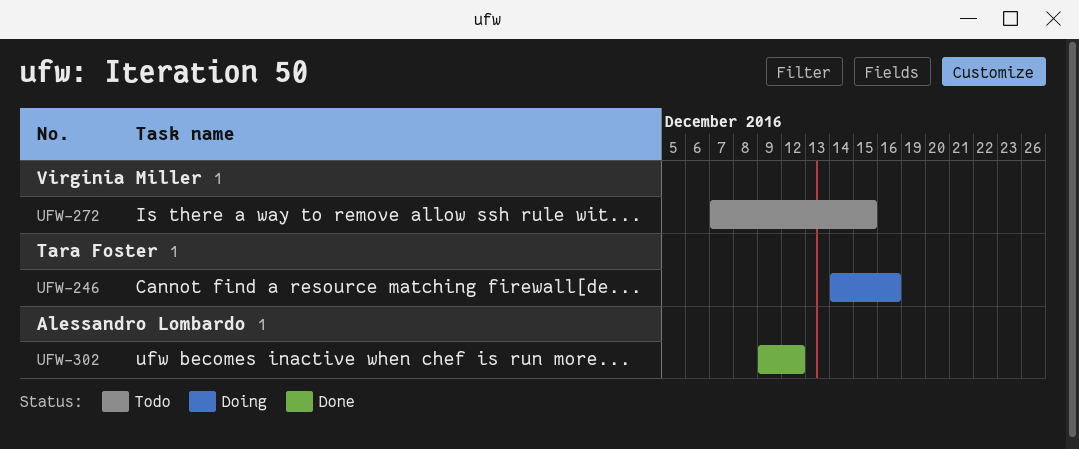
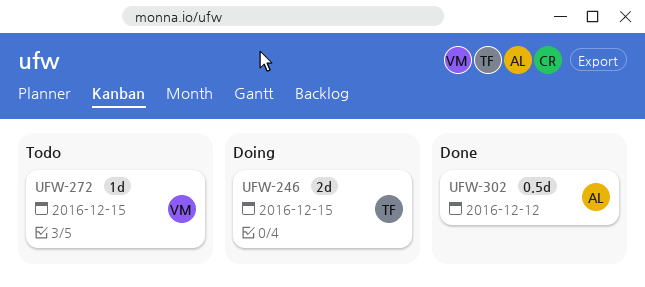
UFW-246, due: Dec 16 -> Dec 15

